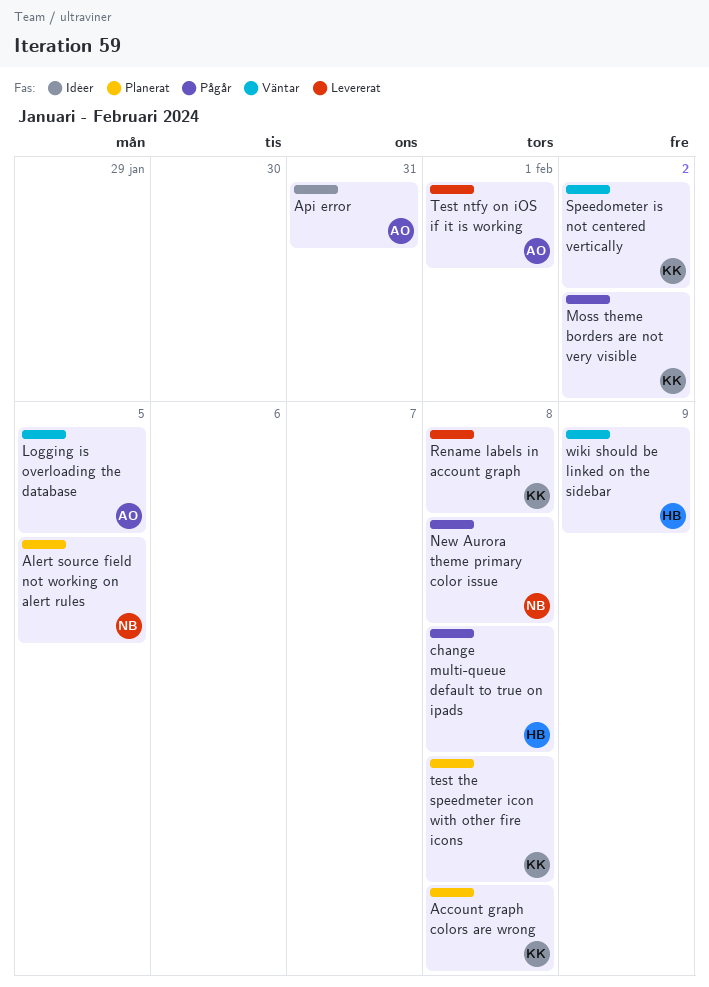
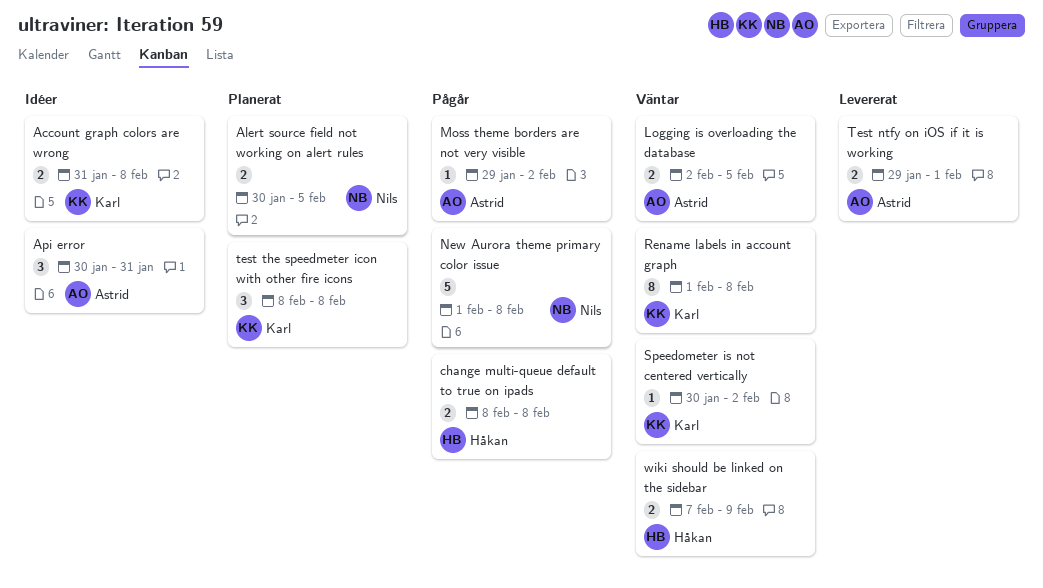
Account graph colors are wrong, status: Planerat -> Idéer
Moss theme borders are not very visible, owner: Karl -> Astrid
Rename labels in account graph, status: Levererat -> Väntar

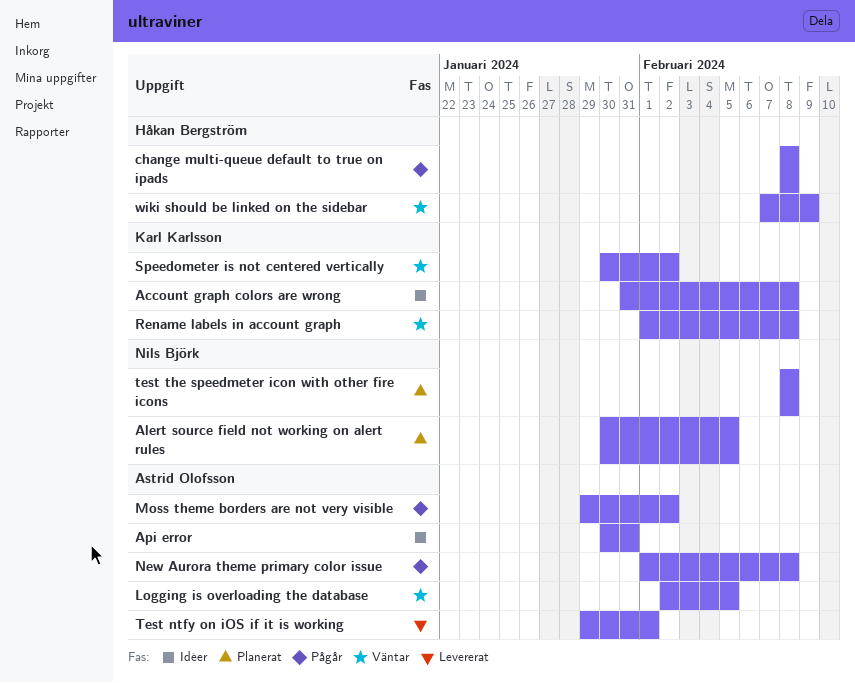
New Aurora theme primary color issue, owner: Nils Björk -> Astrid Olofsson
test the speedmeter icon with other fire icons, owner: Karl Karlsson -> Nils Björk

